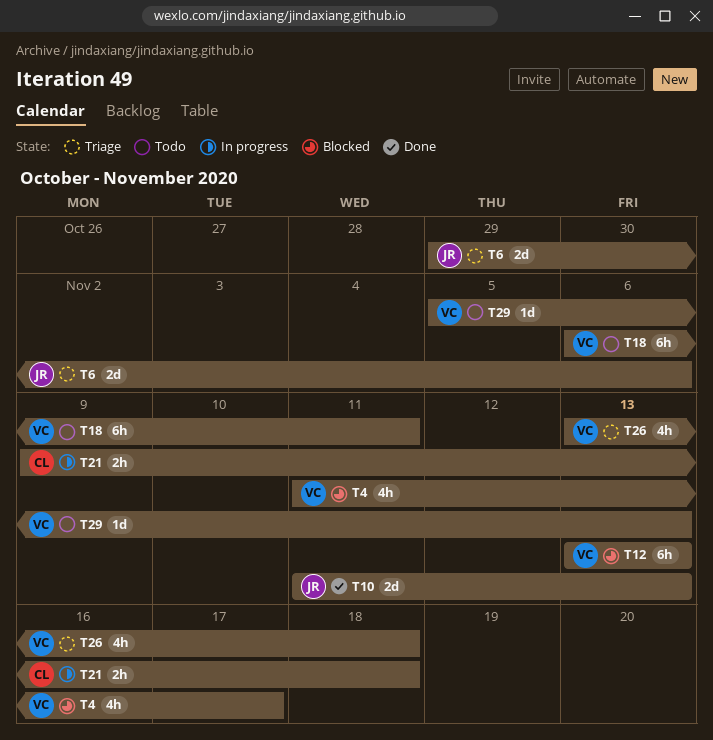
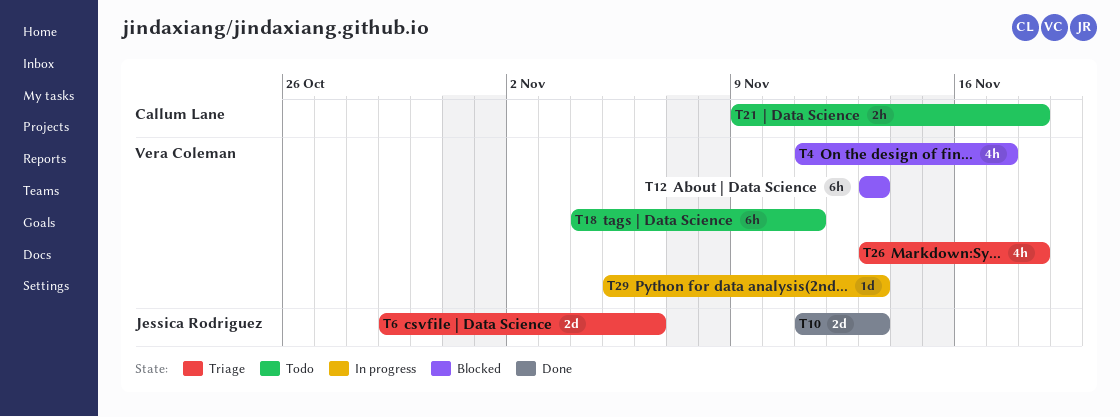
T18, start: Nov 6 -> Nov 4
T21, status: In progress -> Todo
T29, status: Todo -> In progress

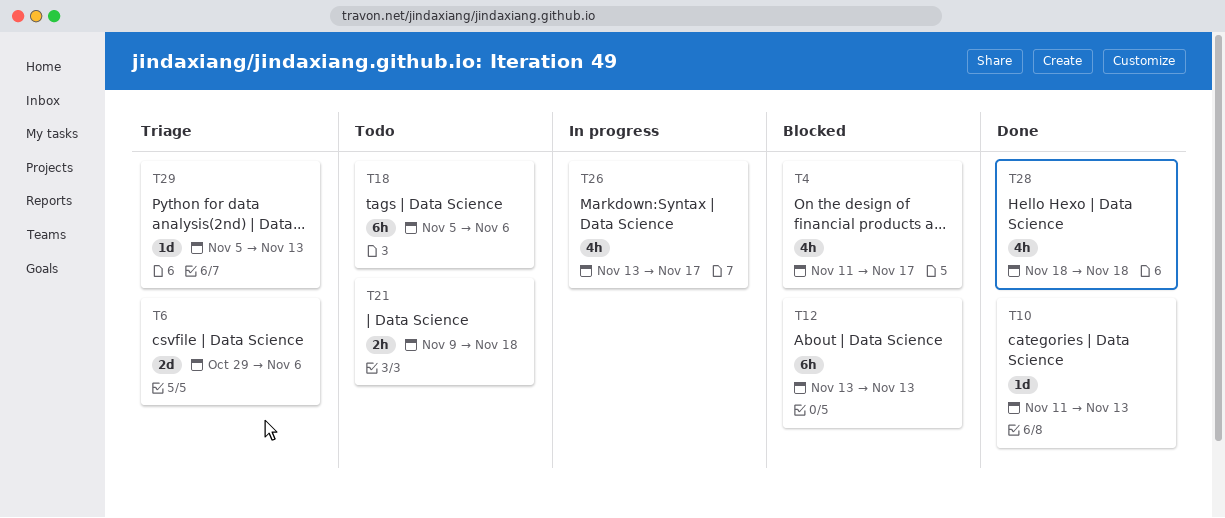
T10, estimate: 2d -> 1d
T18, start: Nov 4 -> Nov 5
T18, due: Nov 11 -> Nov 6
T26, status: Triage -> In progress
T26, due: Nov 18 -> Nov 17
T28: none -> present
T29, status: In progress -> Triage

